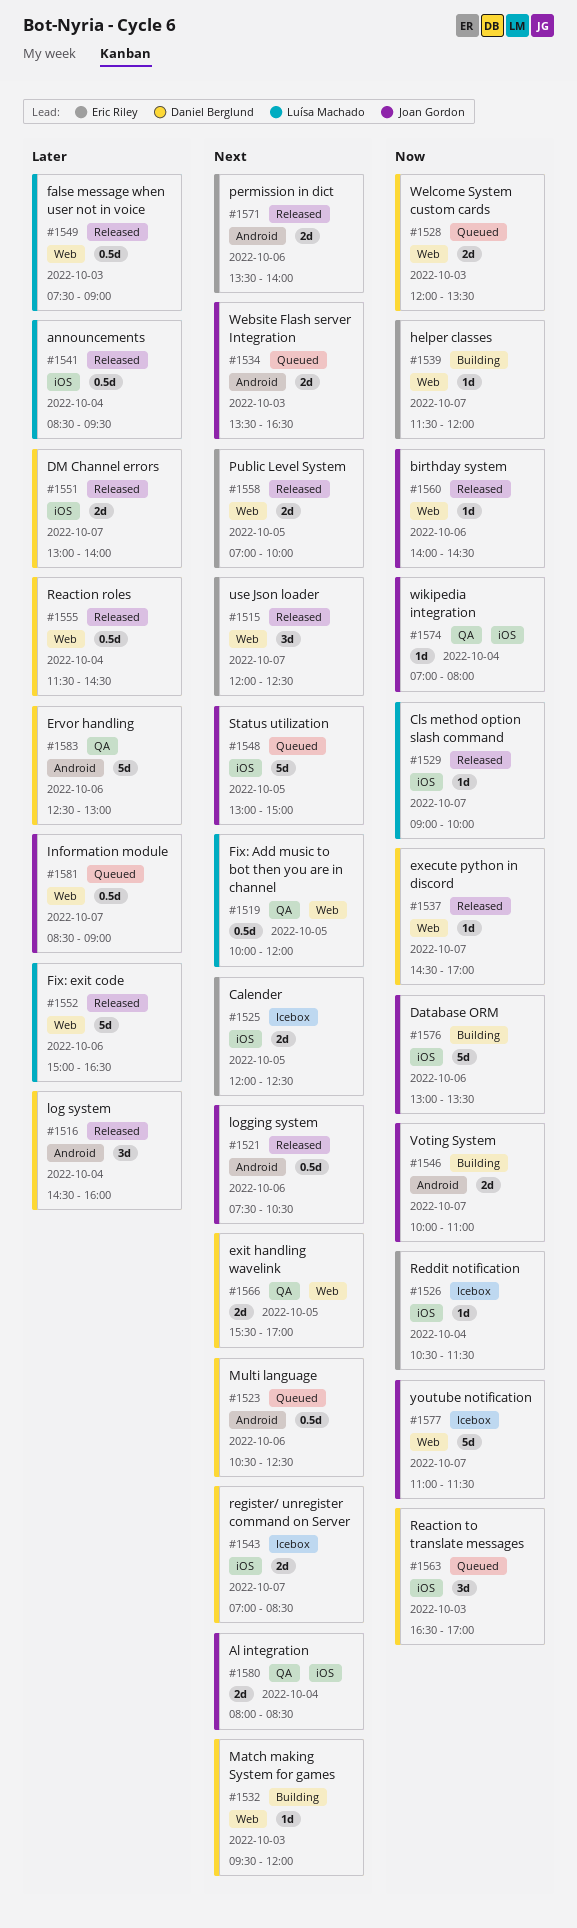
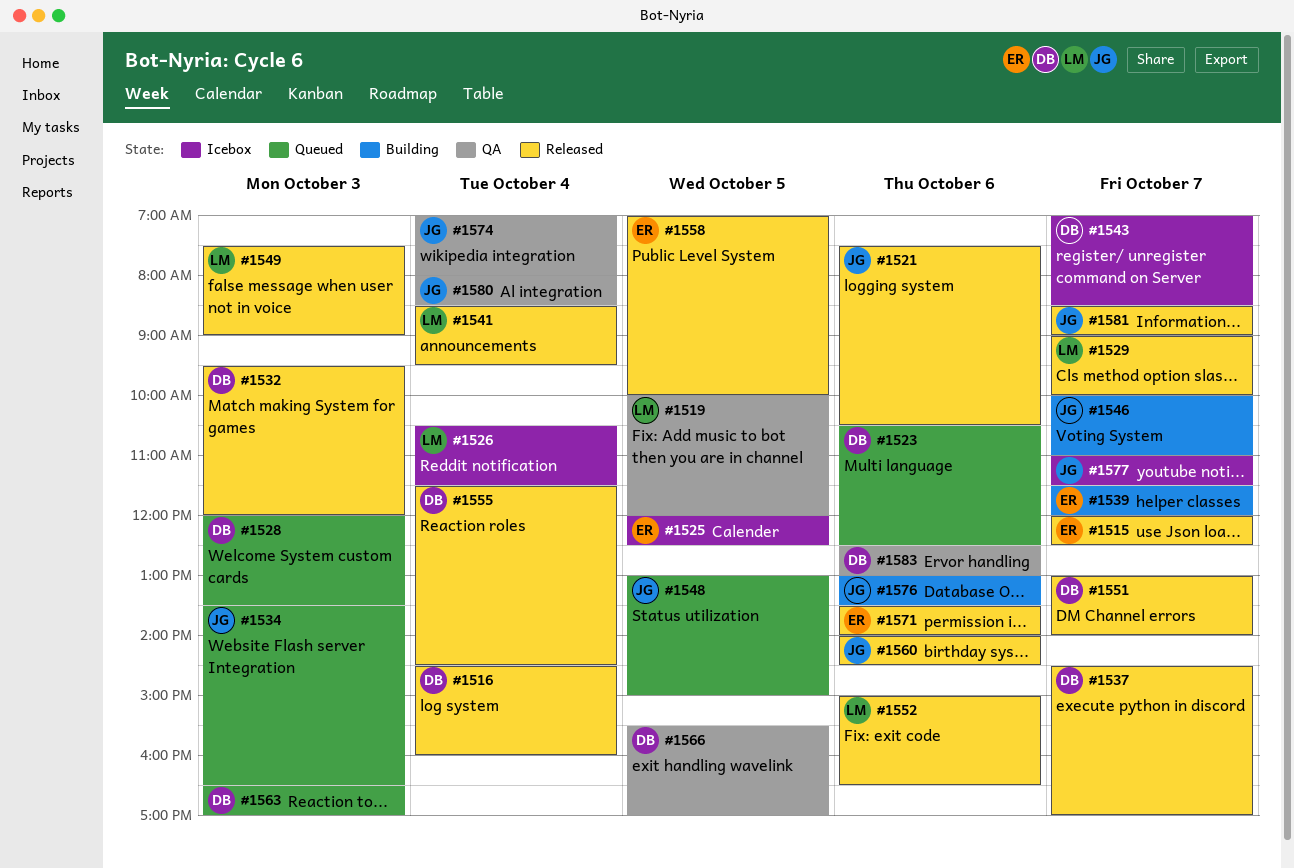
#1526, owner: Eric Riley -> Luísa Machado
#1532, status: Building -> Released
#1581, status: Queued -> Released

